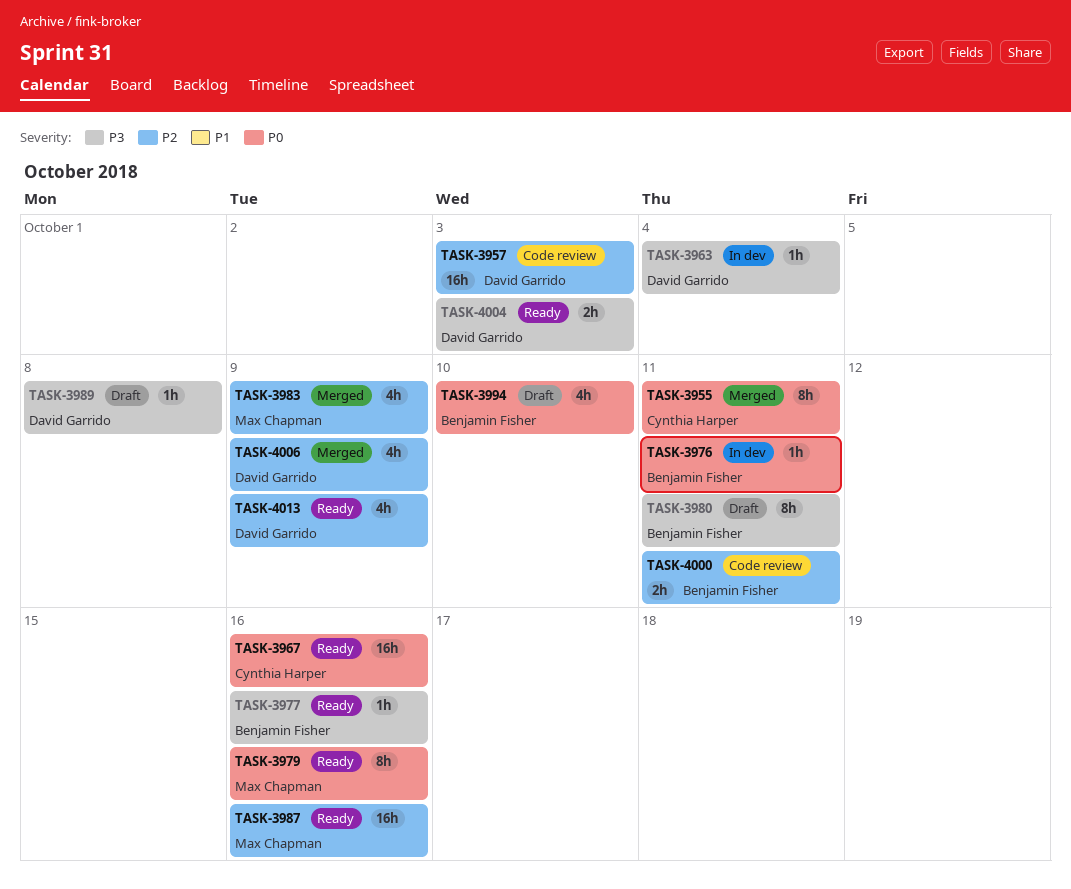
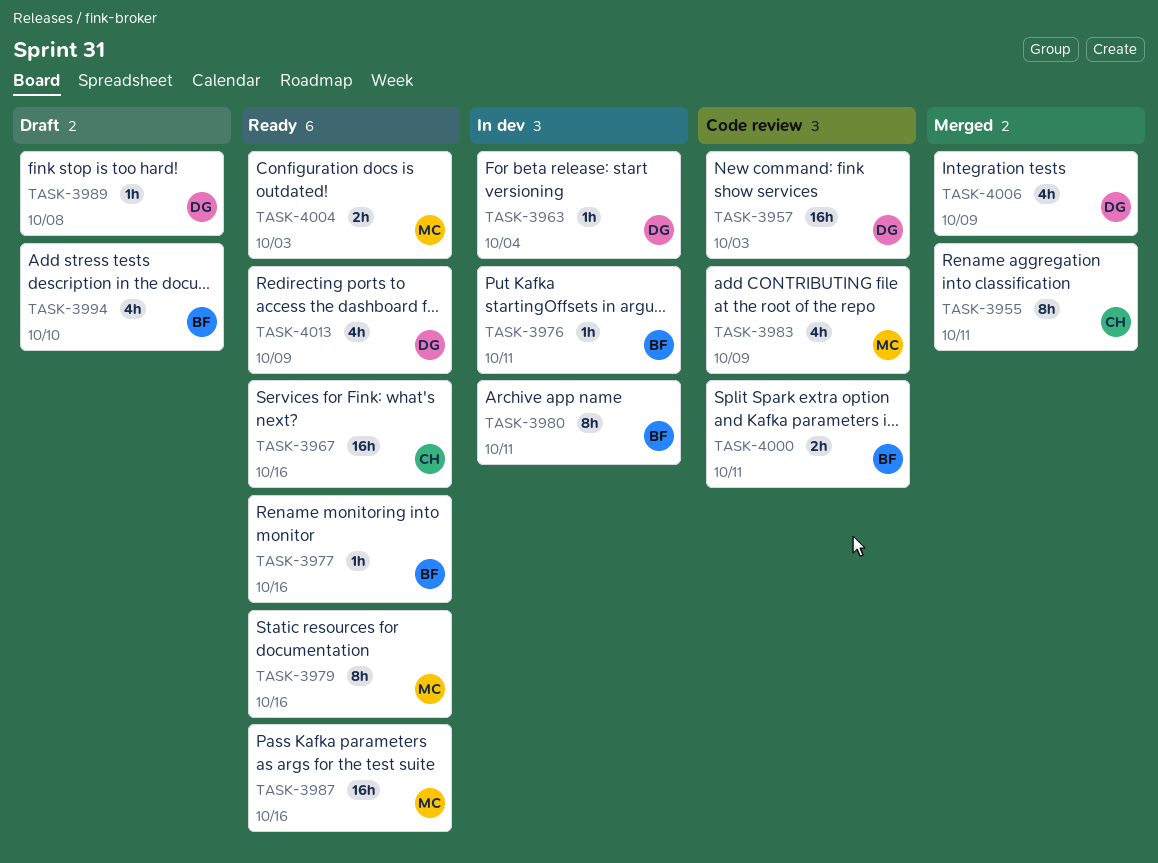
TASK-3980, status: Draft -> In dev
TASK-3983, status: Merged -> Code review
TASK-4004, owner: David Garrido -> Max Chapman

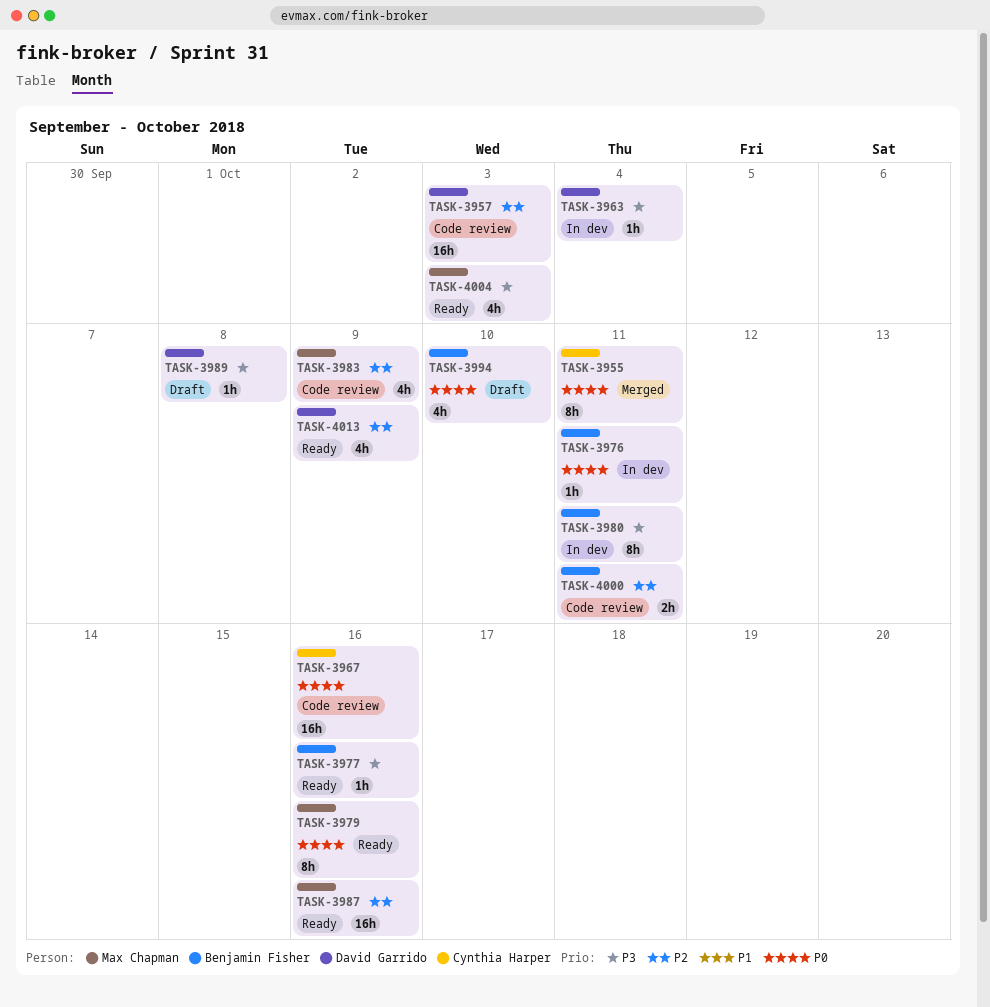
TASK-3967, status: Ready -> Code review
TASK-4004, estimate: 2h -> 4h
TASK-4006: present -> none

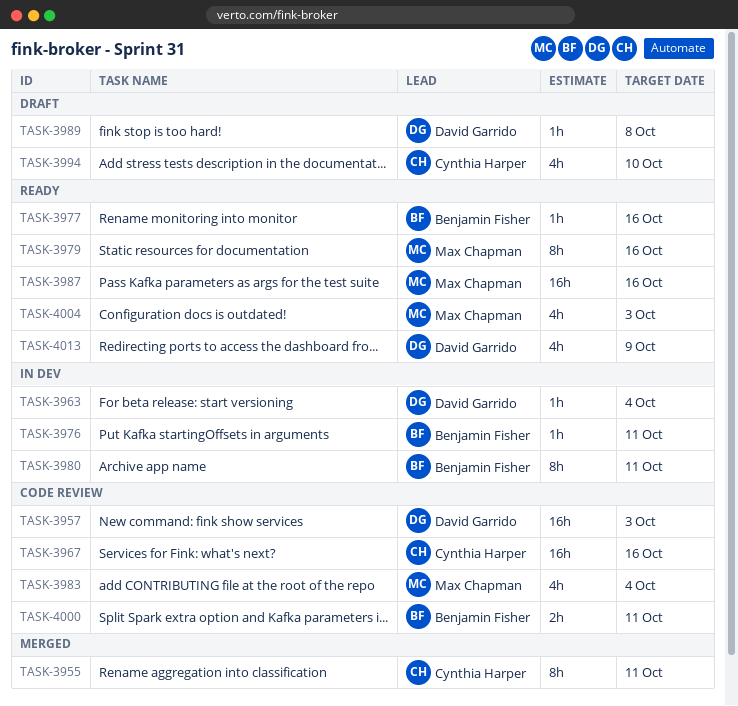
TASK-3983, due: Oct 9 -> Oct 4
TASK-3994, owner: Benjamin Fisher -> Cynthia Harper

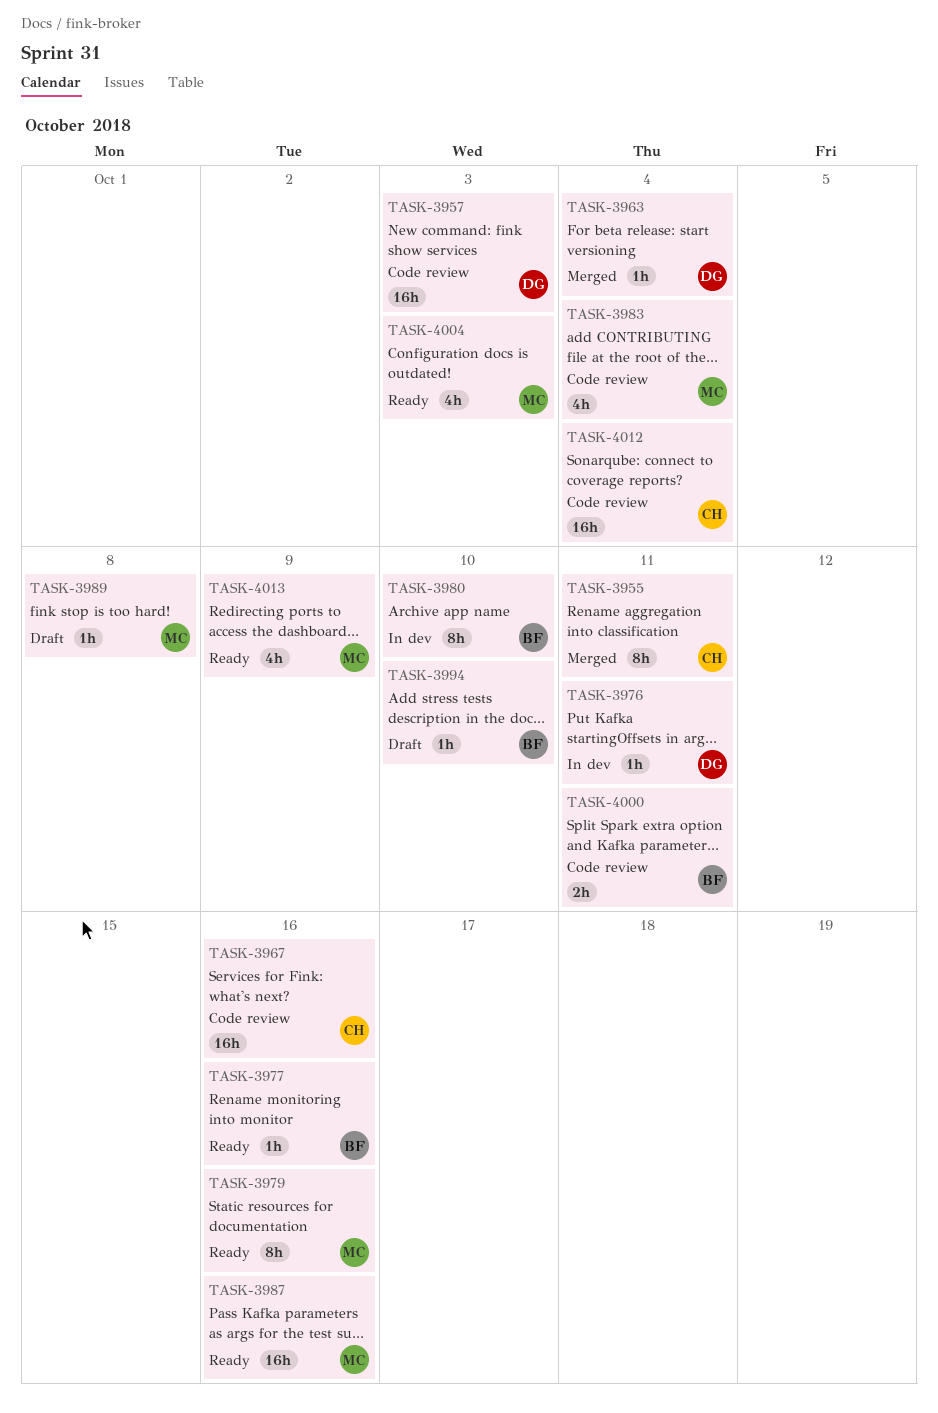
TASK-3963, status: In dev -> Merged
TASK-3976, owner: Benjamin Fisher -> David Garrido
TASK-3980, due: Oct 11 -> Oct 10
TASK-3989, owner: David Garrido -> Max Chapman
TASK-3994, owner: Cynthia Harper -> Benjamin Fisher
TASK-3994, estimate: 4h -> 1h
TASK-4012: none -> present
TASK-4013, owner: David Garrido -> Max Chapman

